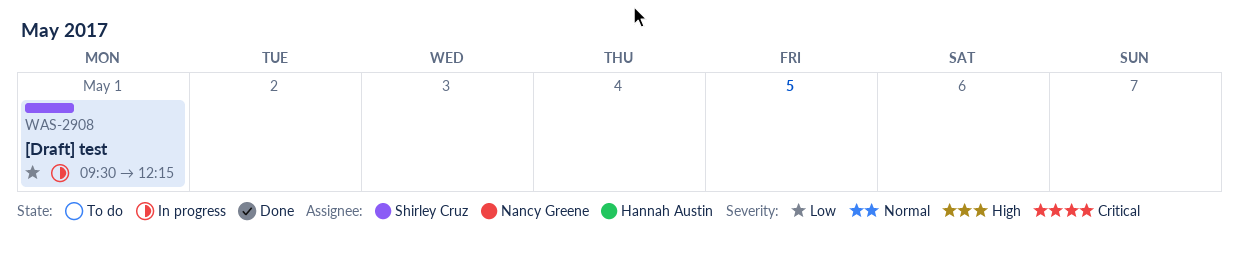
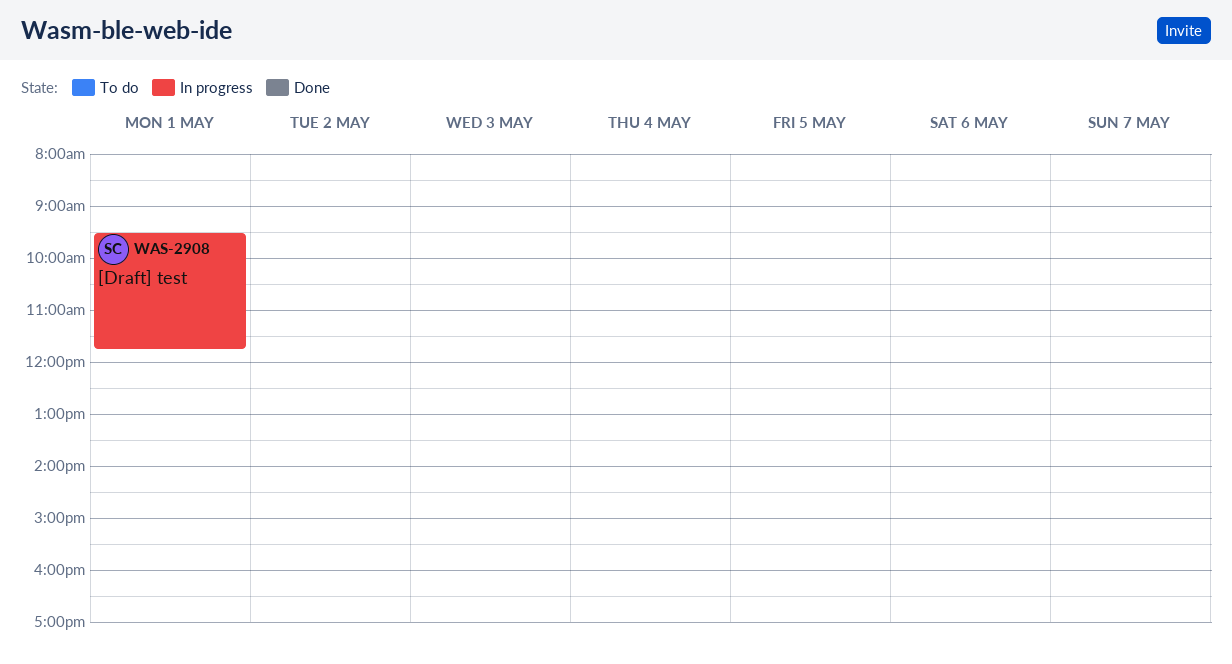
WAS-2908, ends: 12:15 -> 11:45

